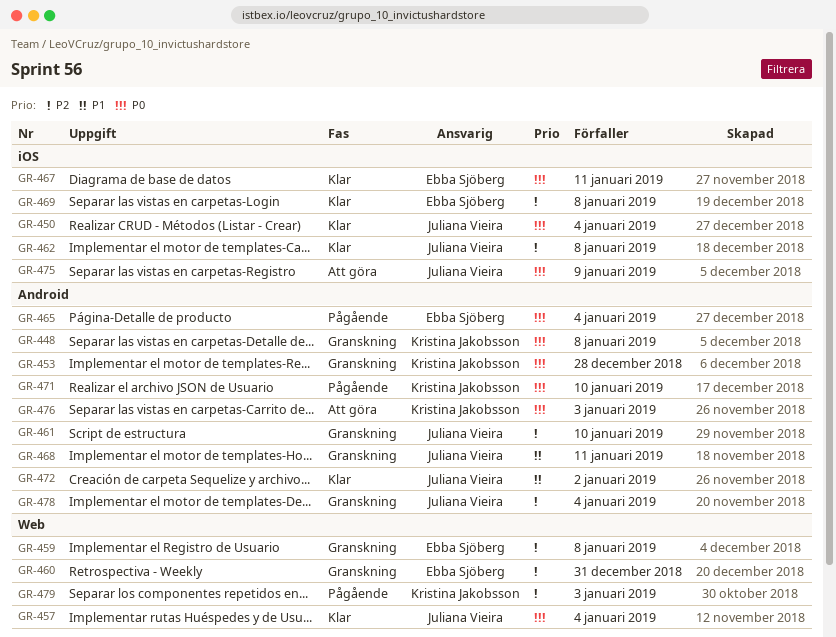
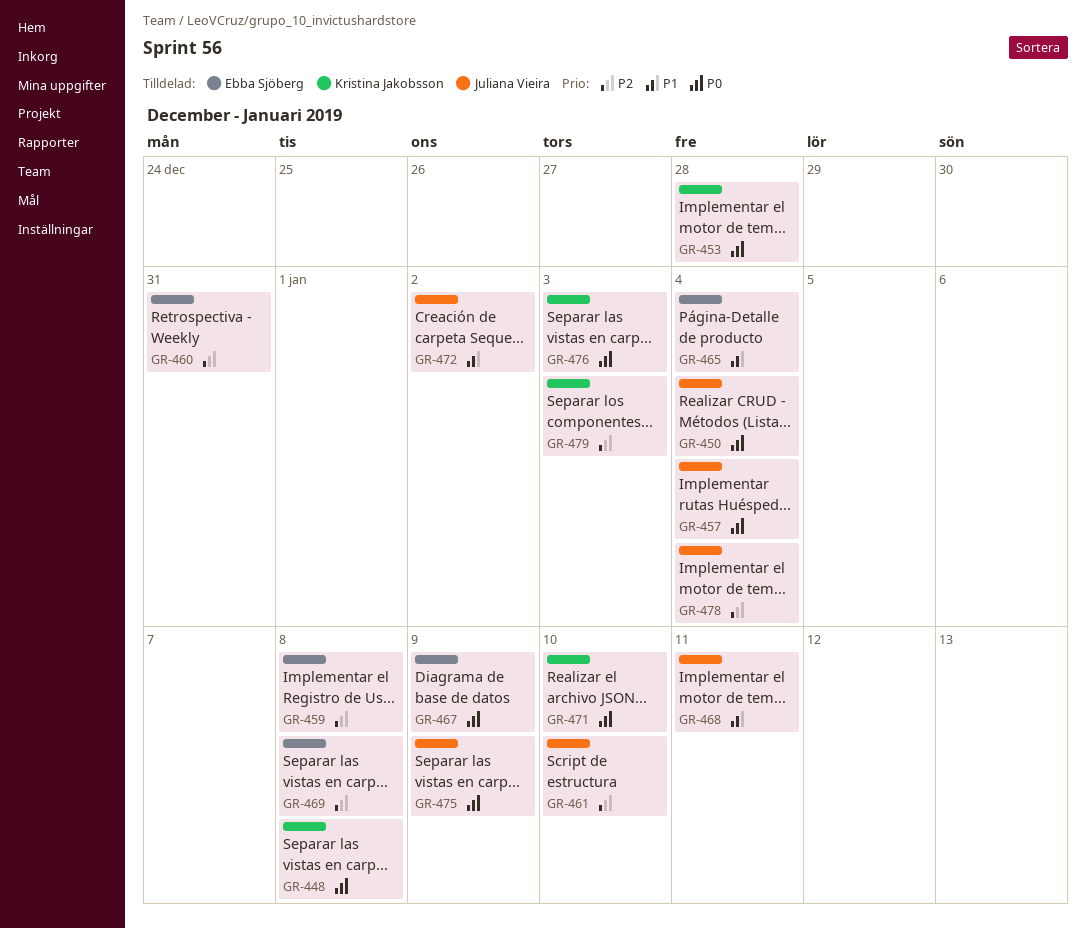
GR-462: present -> none
GR-465, priority: P0 -> P1
GR-467, due: Jan 11 -> Jan 9

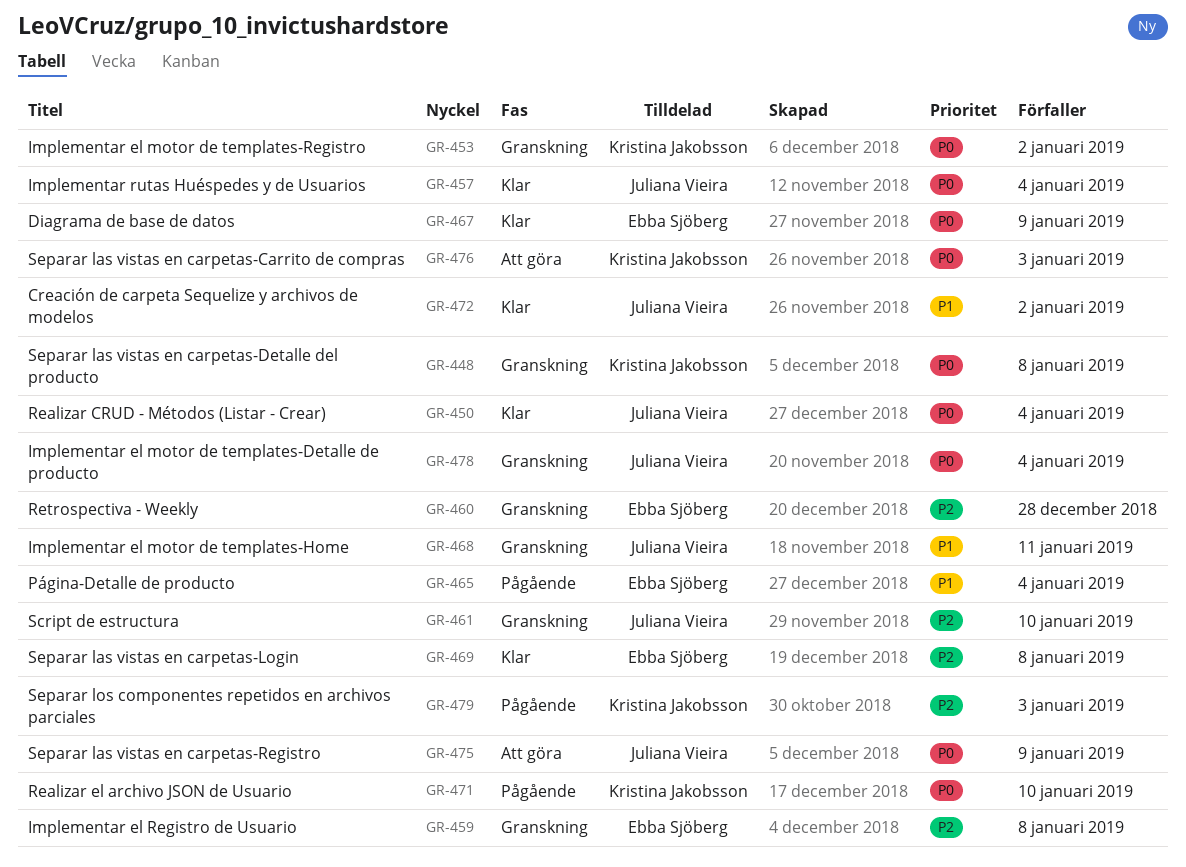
GR-453, due: Dec 28 -> Jan 2
GR-460, due: Dec 31 -> Dec 28
GR-478, priority: P2 -> P0

